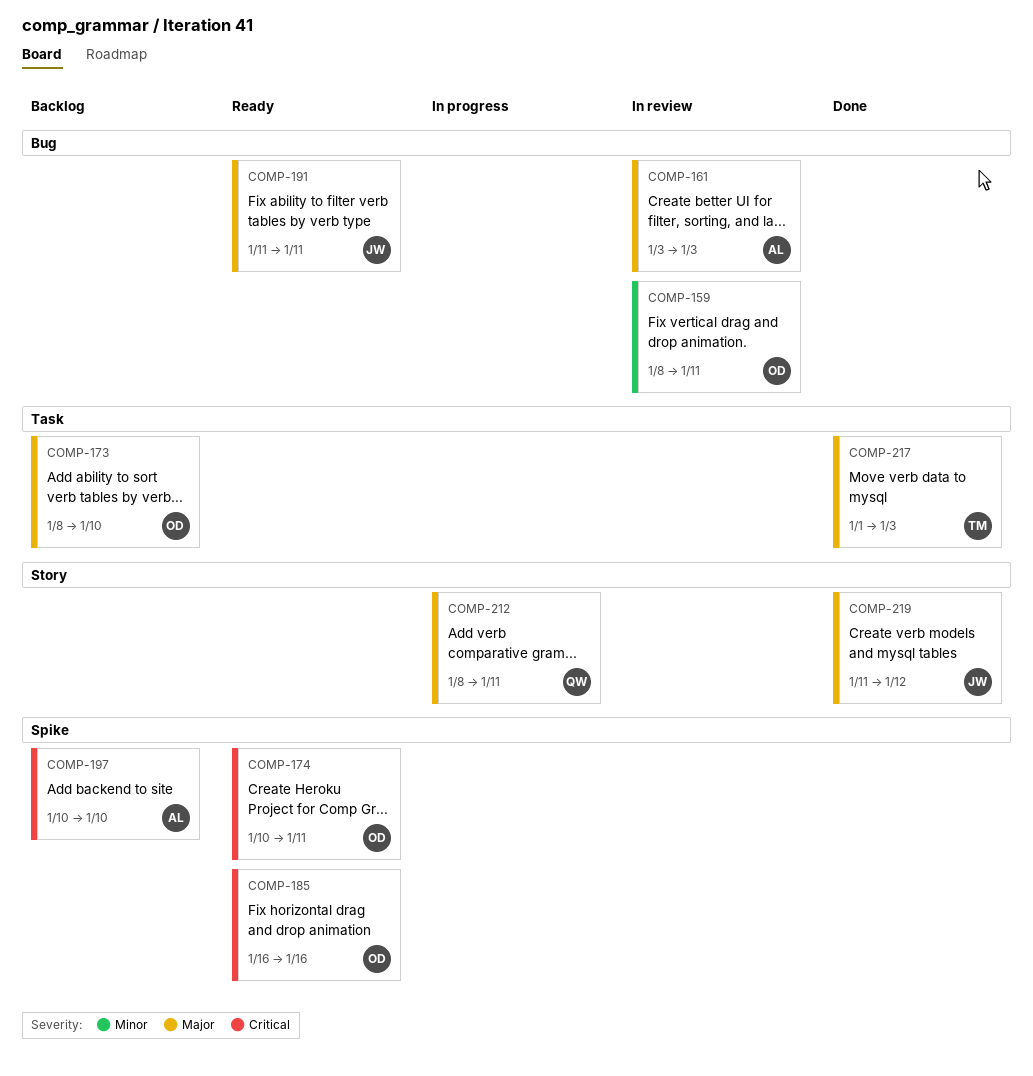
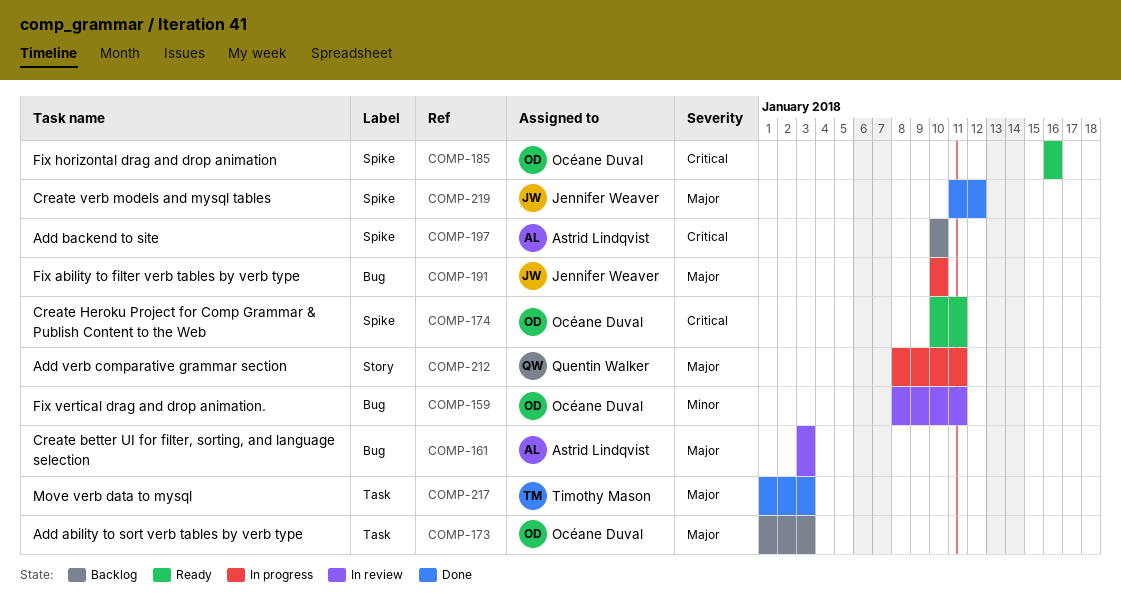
COMP-173, start: Jan 8 -> Jan 1
COMP-173, due: Jan 10 -> Jan 3
COMP-191, status: Ready -> In progress
COMP-191, start: Jan 11 -> Jan 10
COMP-191, due: Jan 11 -> Jan 10
COMP-219, label: Story -> Spike

